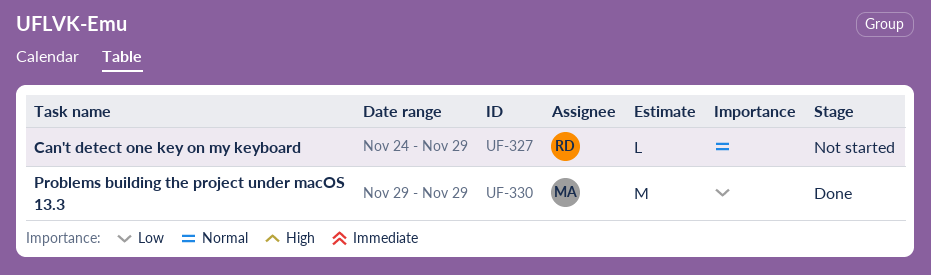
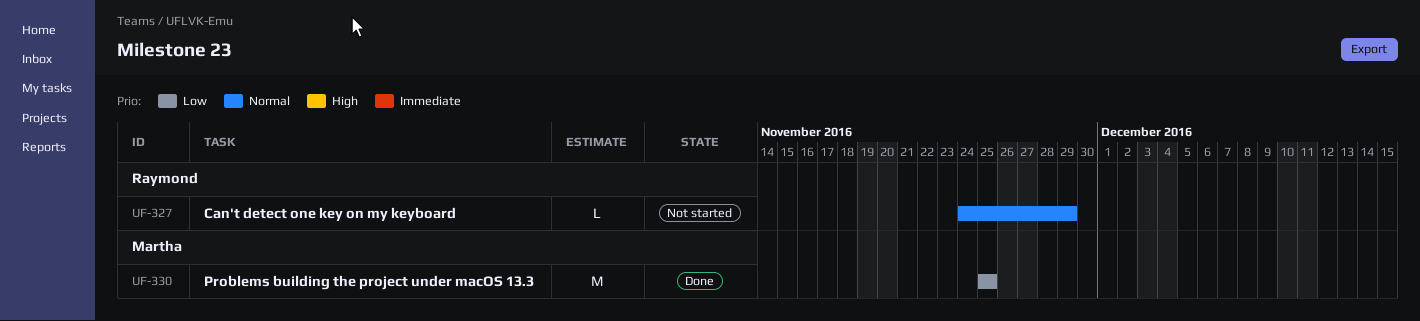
UF-330, start: Nov 29 -> Nov 25
UF-330, due: Nov 29 -> Nov 25

